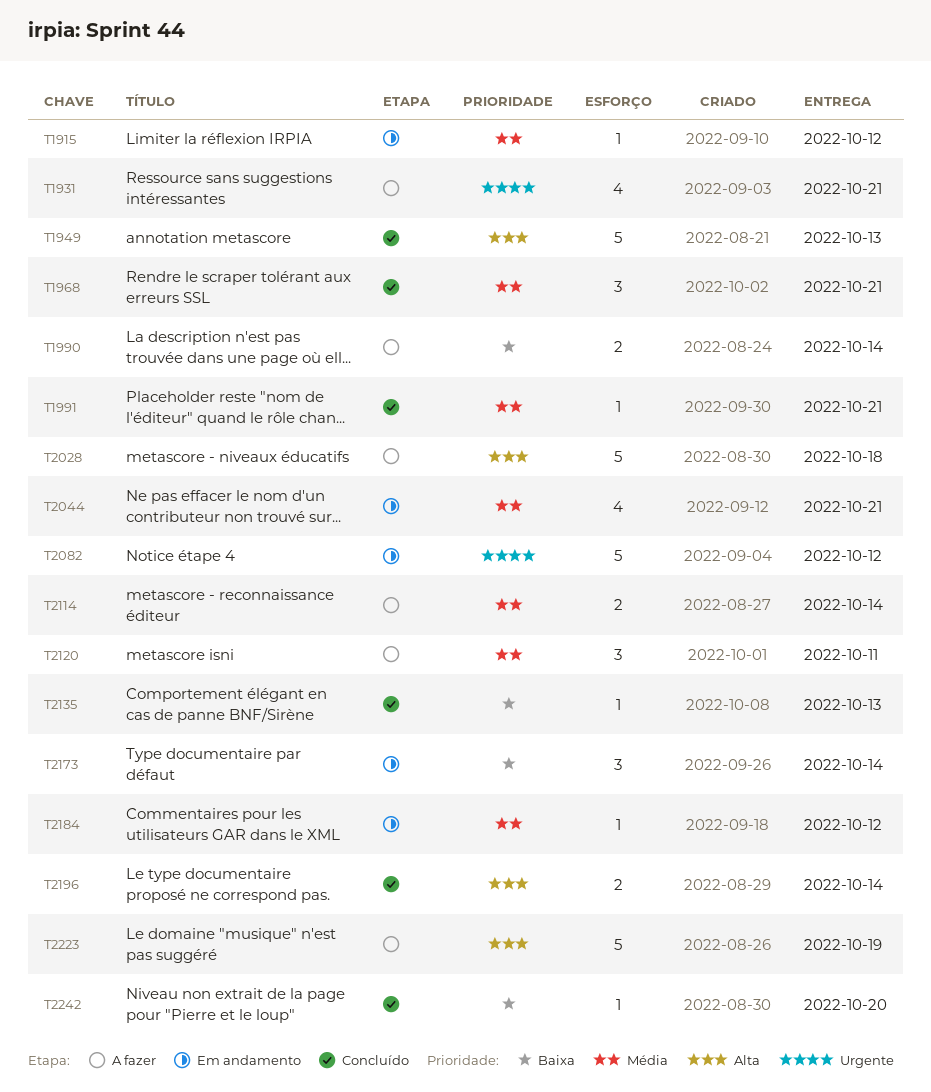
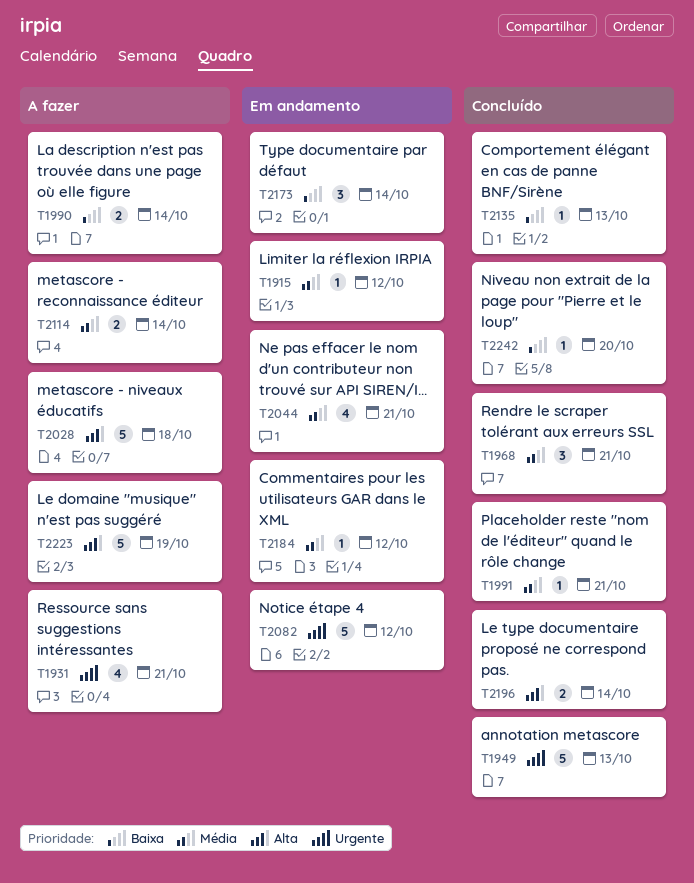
T1949, priority: Alta -> Urgente
T2120: present -> none

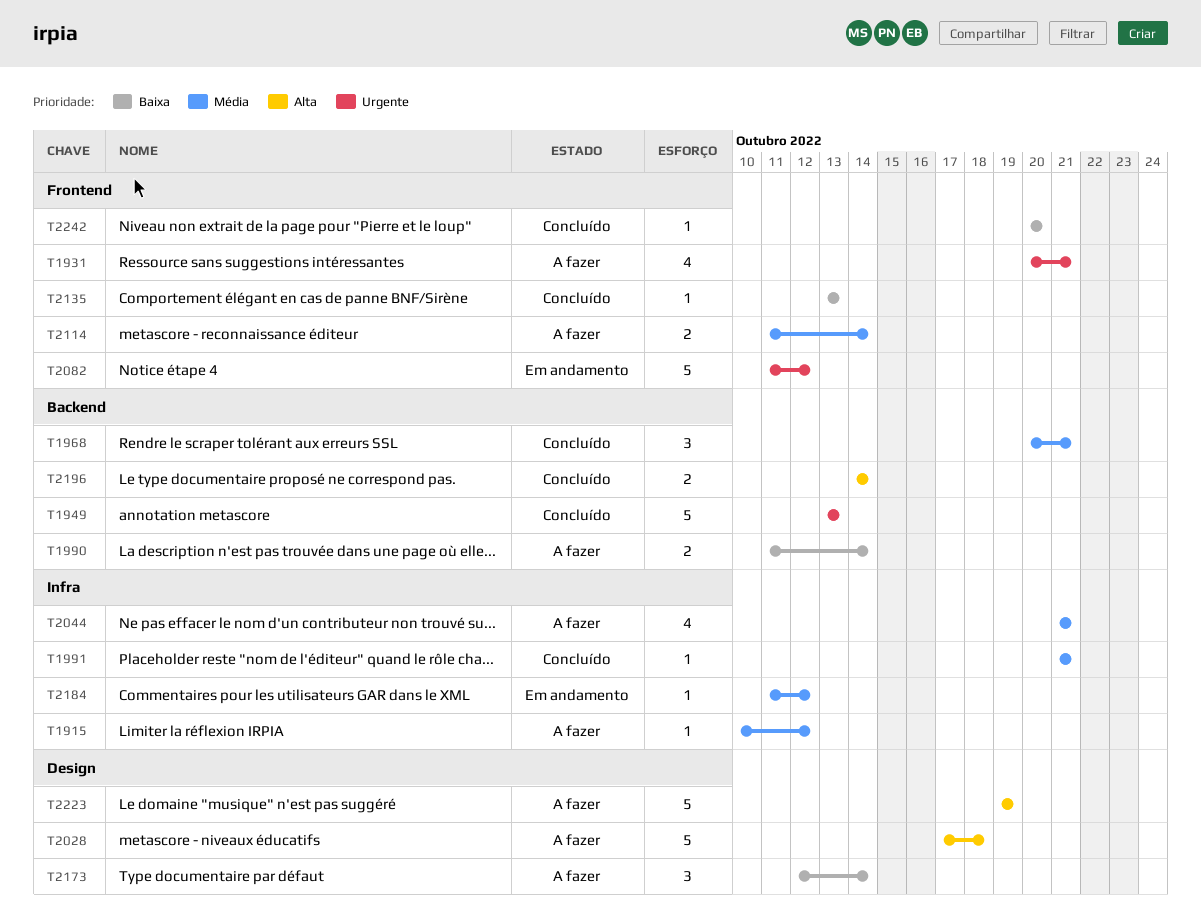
T1915, status: Em andamento -> A fazer
T2044, status: Em andamento -> A fazer
T2173, status: Em andamento -> A fazer

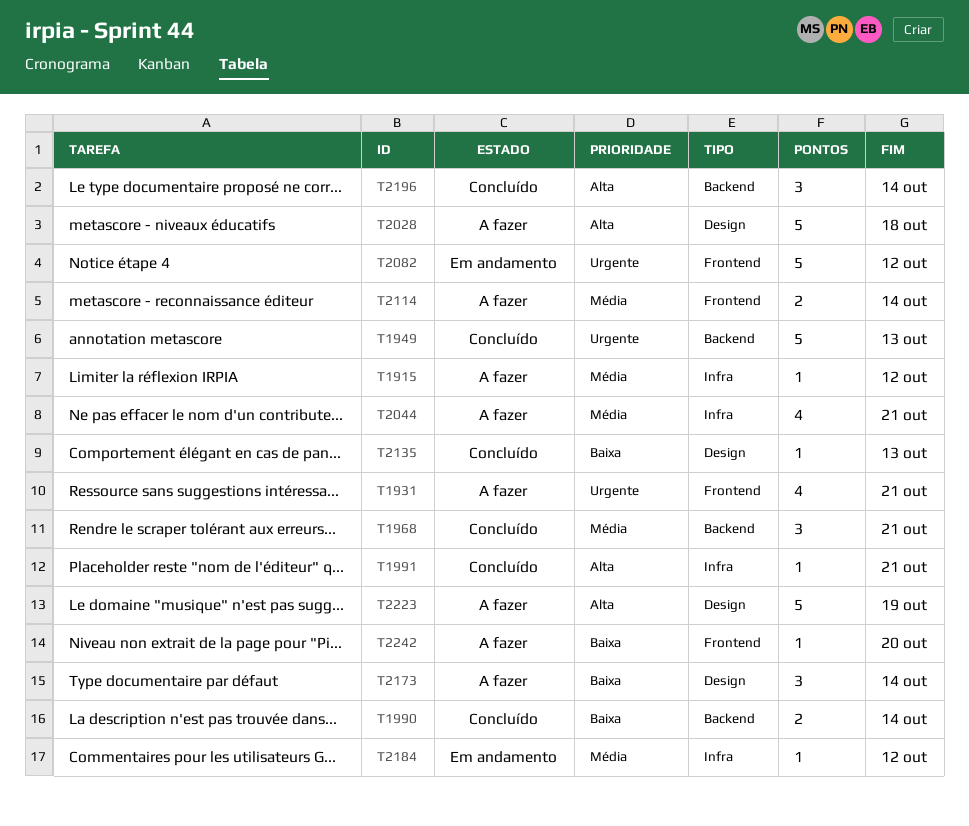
T1990, status: A fazer -> Concluído
T1991, priority: Média -> Alta
T2135, label: Frontend -> Design
T2196, estimate: 2 -> 3
T2242, status: Concluído -> A fazer

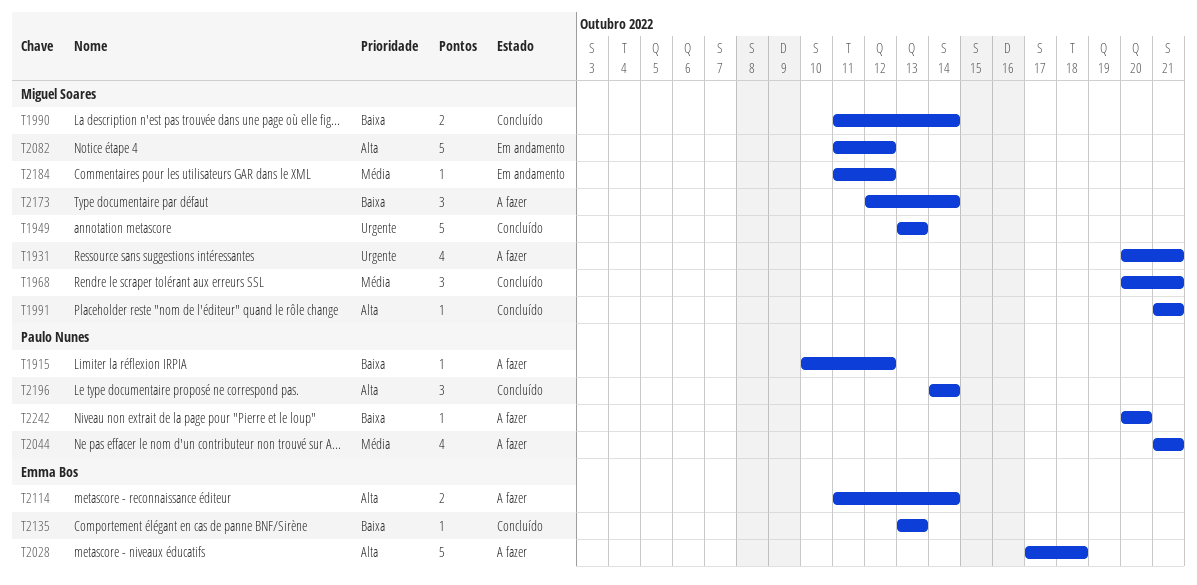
T1915, priority: Média -> Baixa
T2082, priority: Urgente -> Alta
T2114, priority: Média -> Alta
T2223: present -> none

